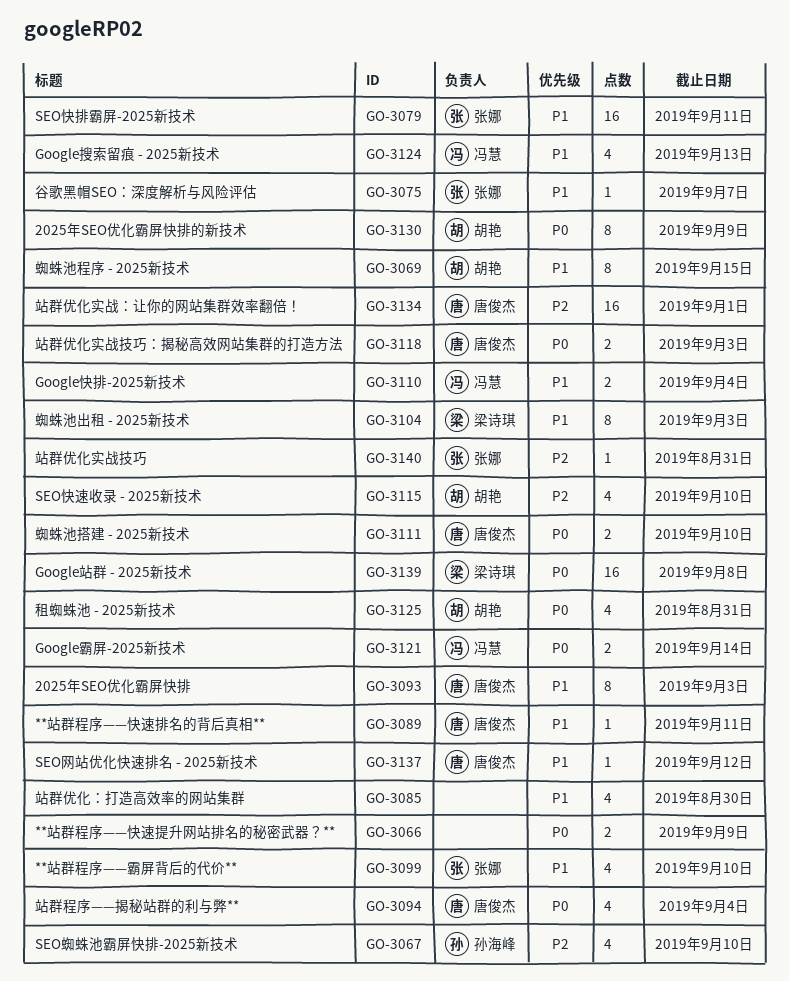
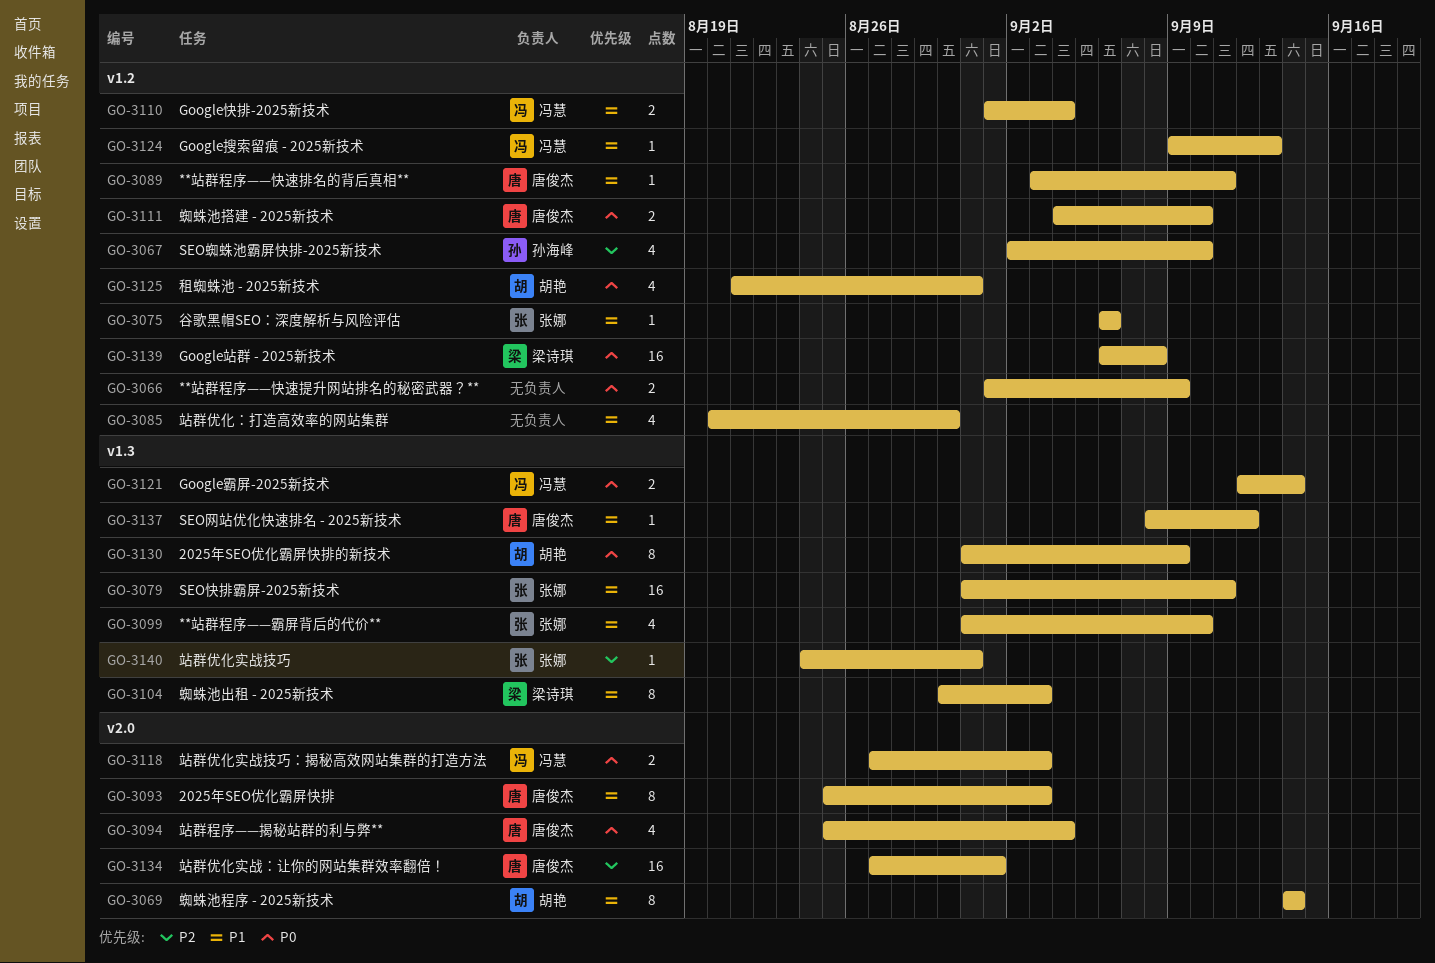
GO-3069, due: Sep 15 -> Sep 14
GO-3075, due: Sep 7 -> Sep 6
GO-3115: present -> none
GO-3118, owner: 唐俊杰 -> 冯慧
GO-3124, estimate: 4 -> 1

